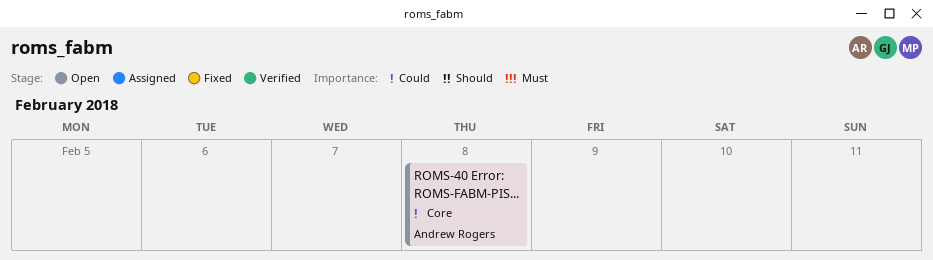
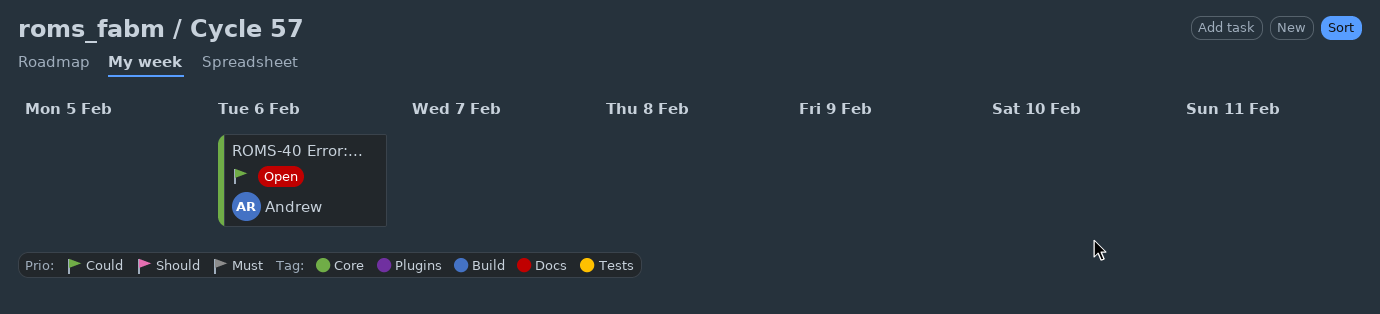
ROMS-40, due: Feb 8 -> Feb 6

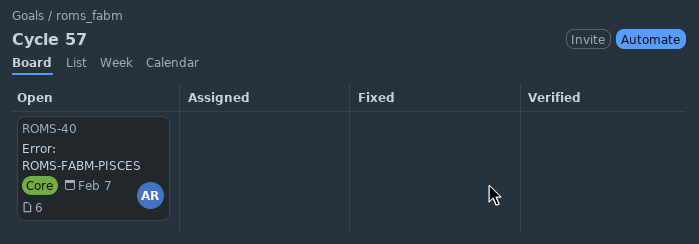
ROMS-40, due: Feb 6 -> Feb 7

